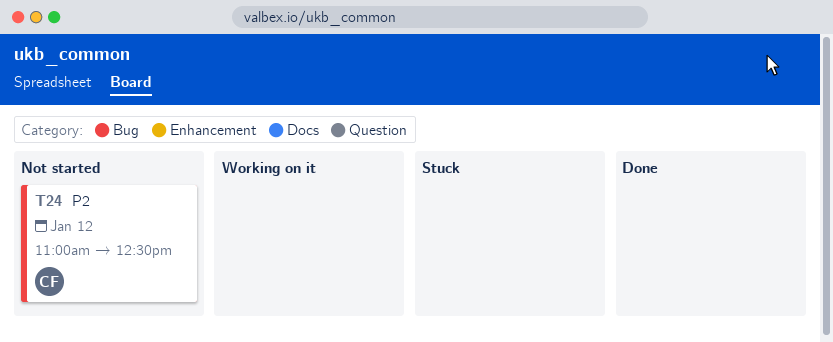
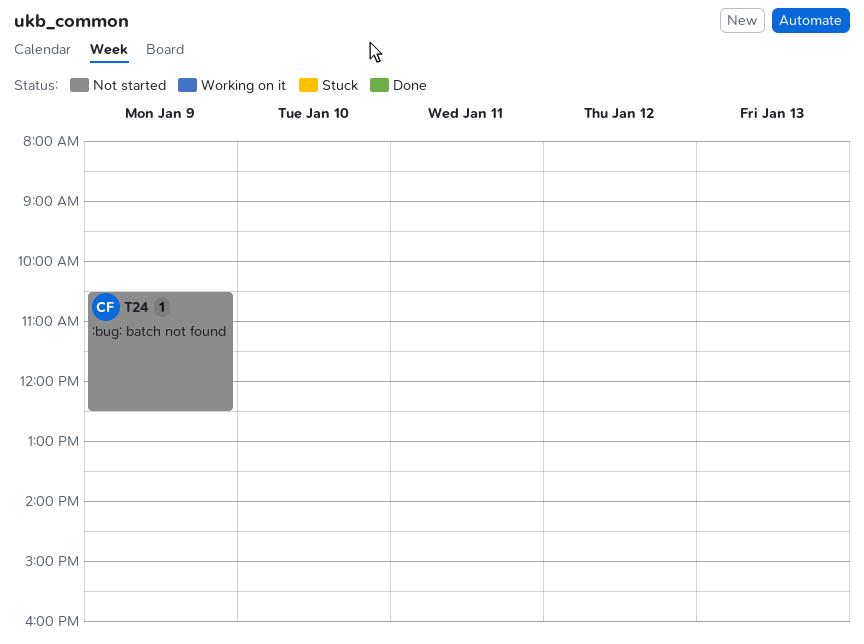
T24, day: Jan 12 -> Jan 9
T24, begins: 11:00 -> 10:30

